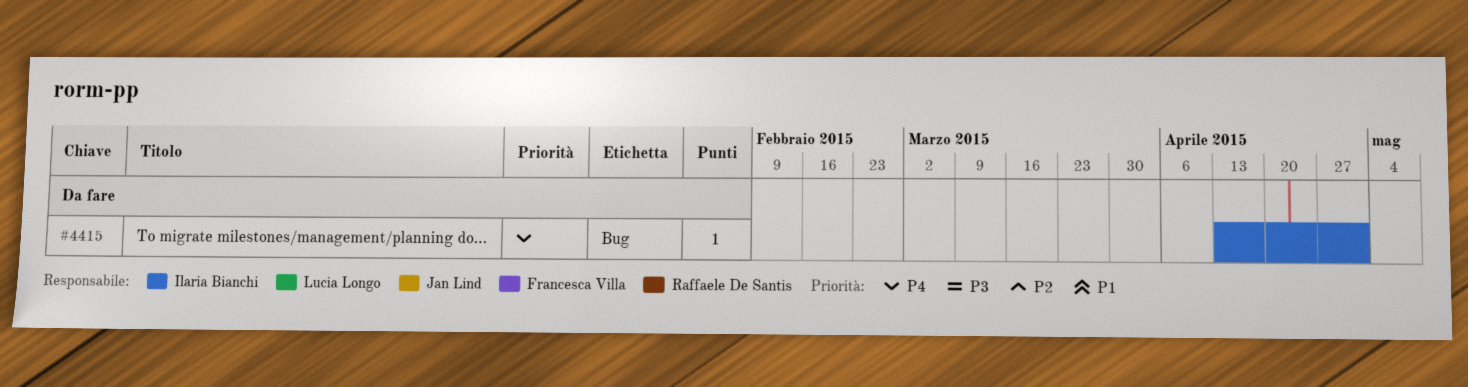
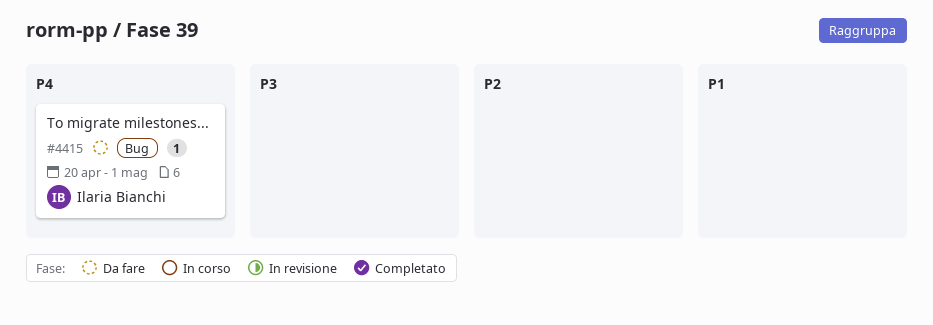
#4415, start: Apr 13 -> Apr 20

